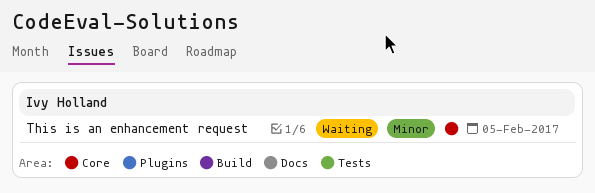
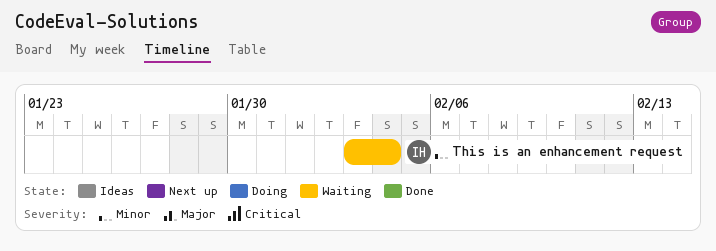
This is an enhancement request, due: Feb 5 -> Feb 4

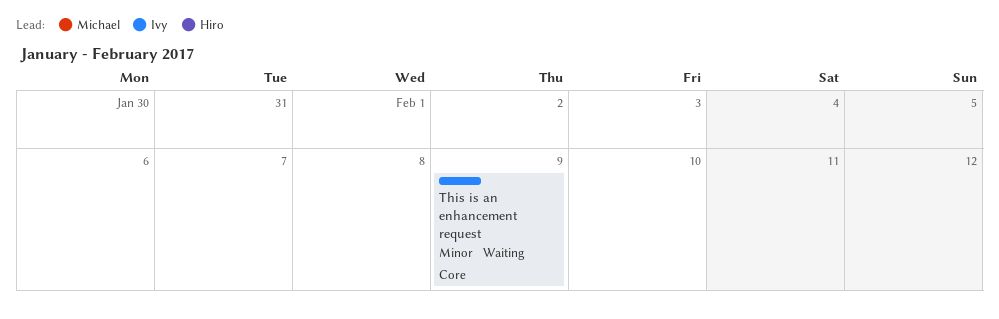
This is an enhancement request, due: Feb 4 -> Feb 9

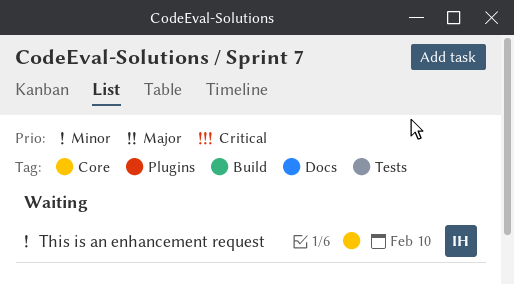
This is an enhancement request, due: Feb 9 -> Feb 10

